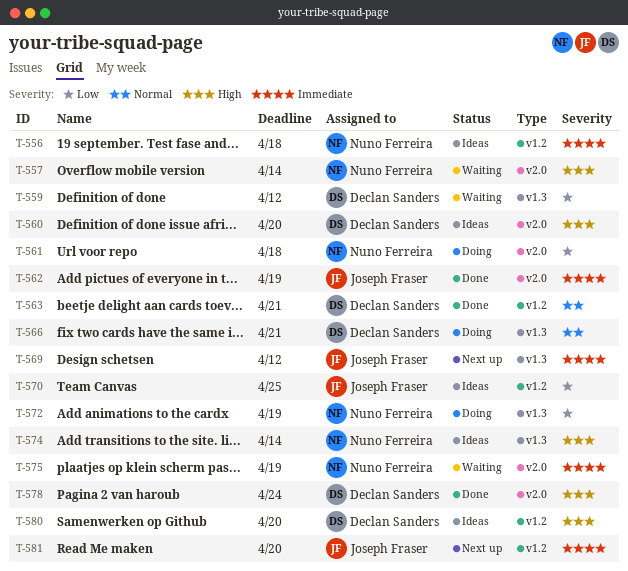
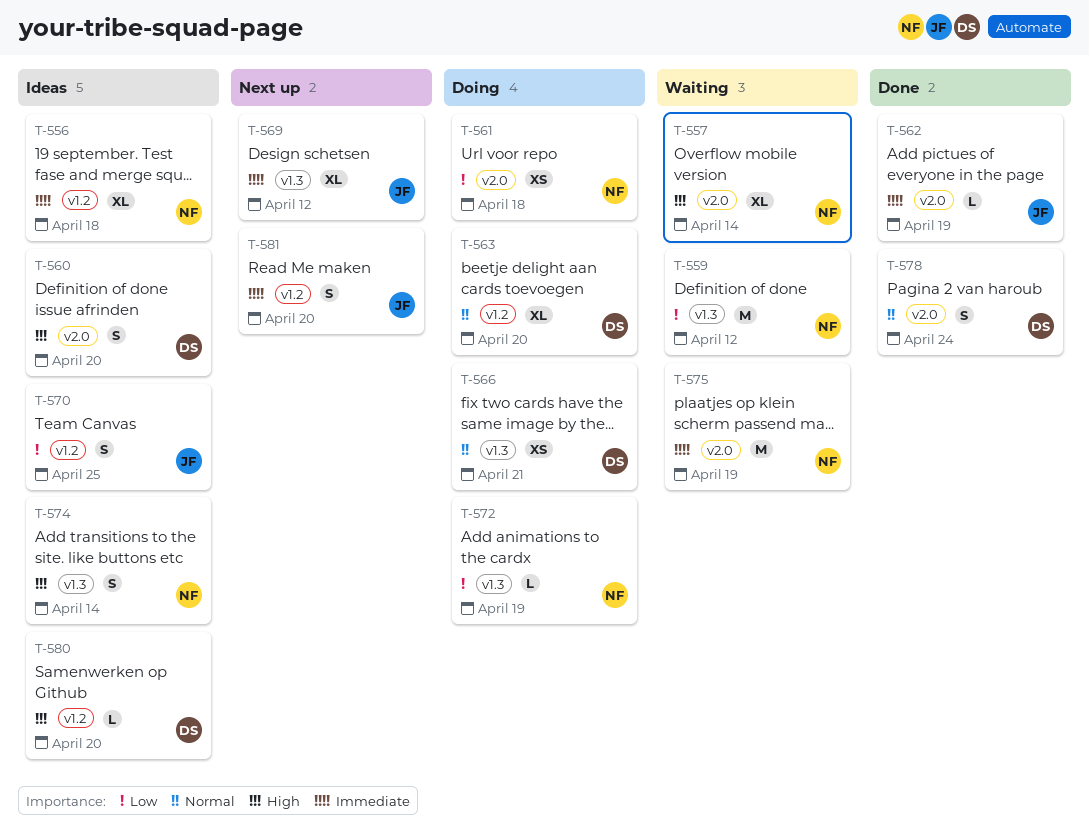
T-559, owner: Declan Sanders -> Nuno Ferreira
T-563, status: Done -> Doing
T-563, due: Apr 21 -> Apr 20
T-578, priority: High -> Normal

